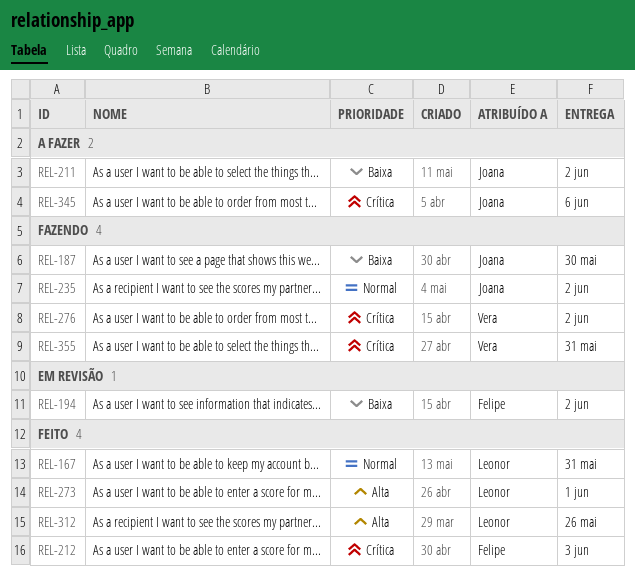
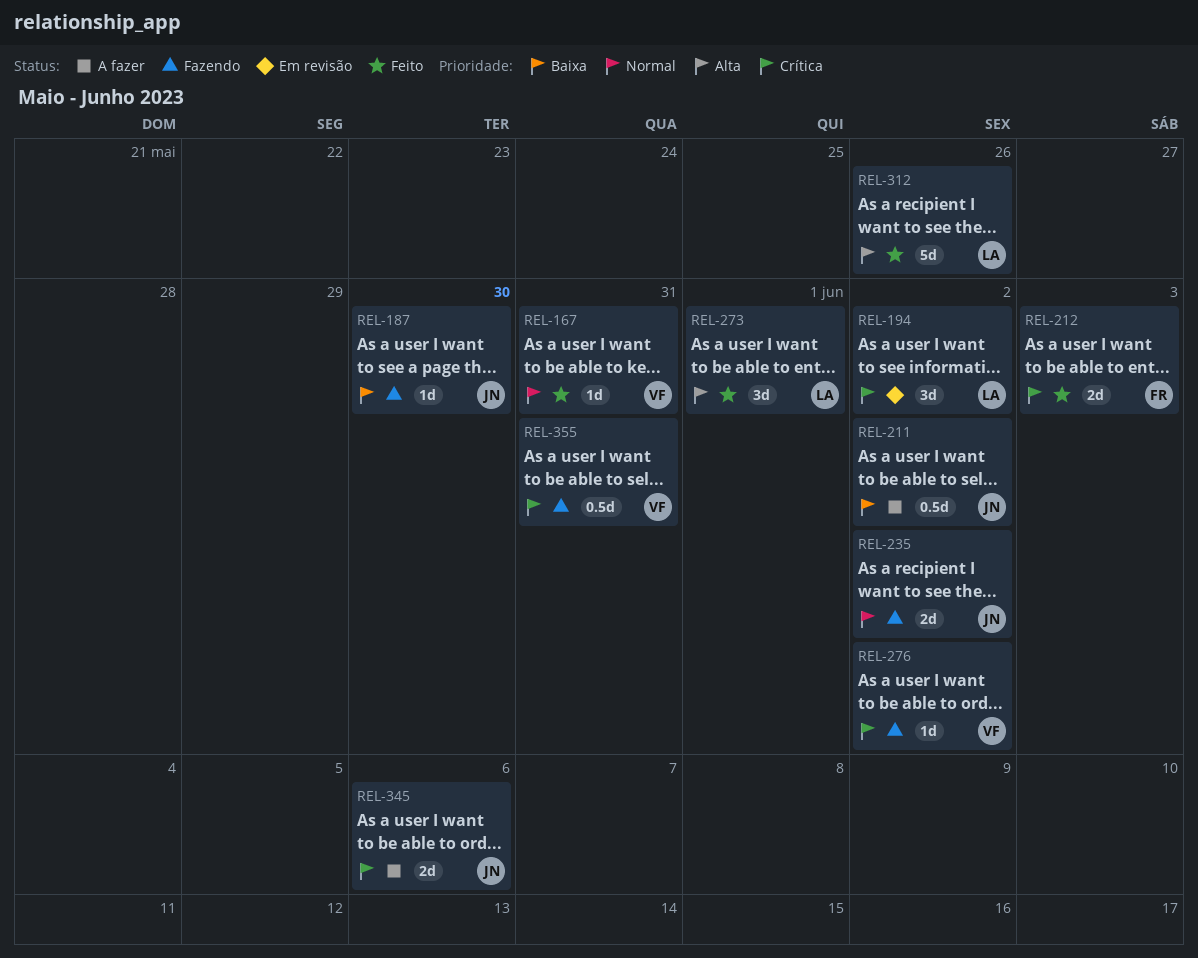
REL-167, owner: Leonor -> Vera
REL-194, owner: Felipe -> Leonor
REL-194, priority: Baixa -> Crítica

